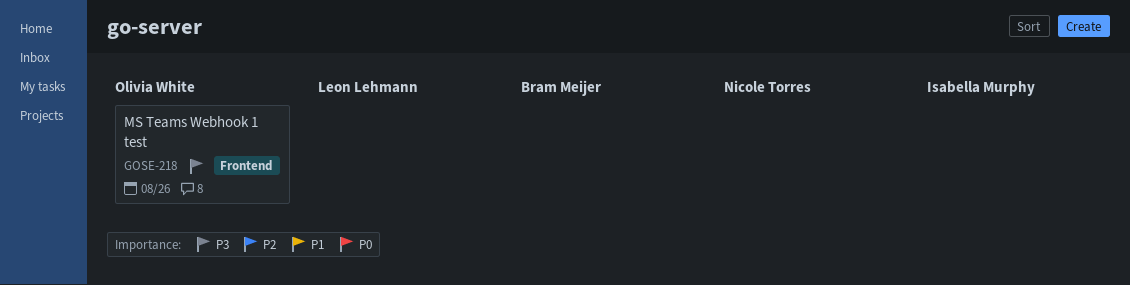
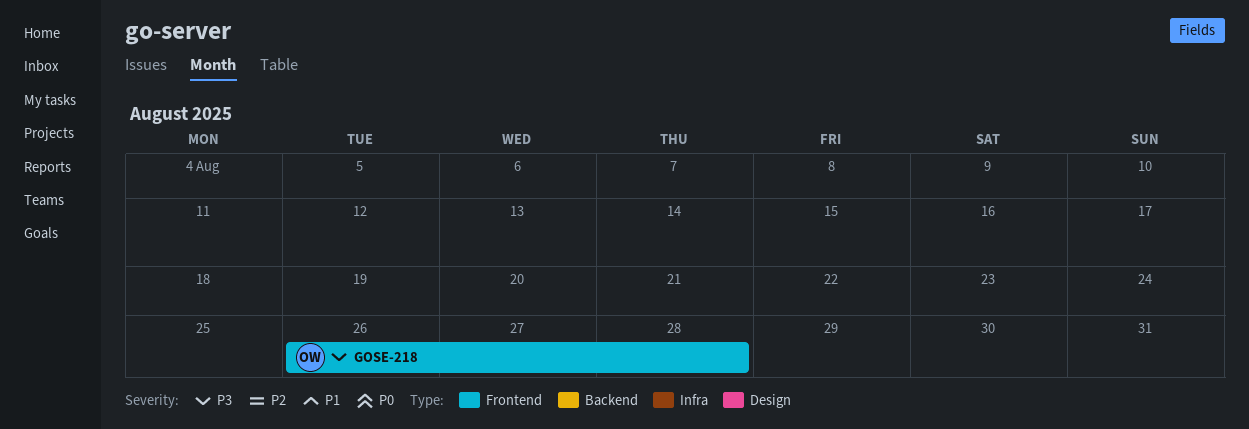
GOSE-218, due: Aug 26 -> Aug 28

